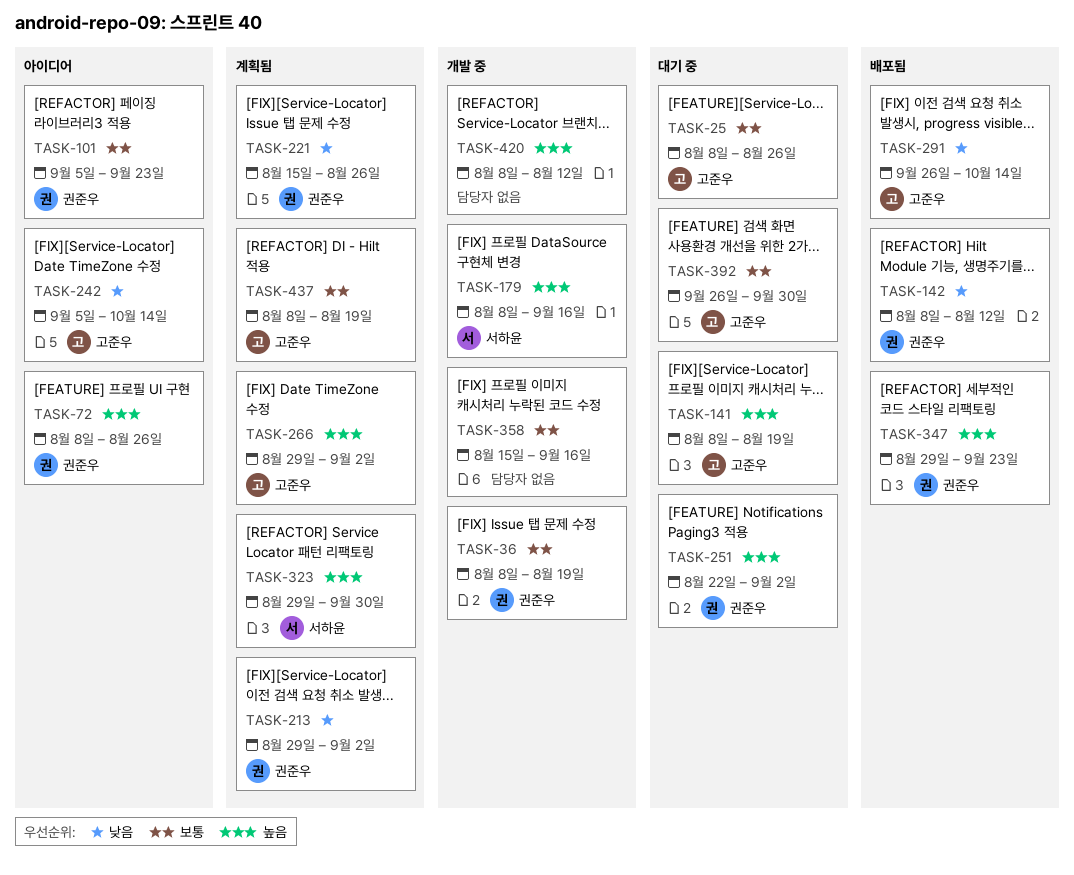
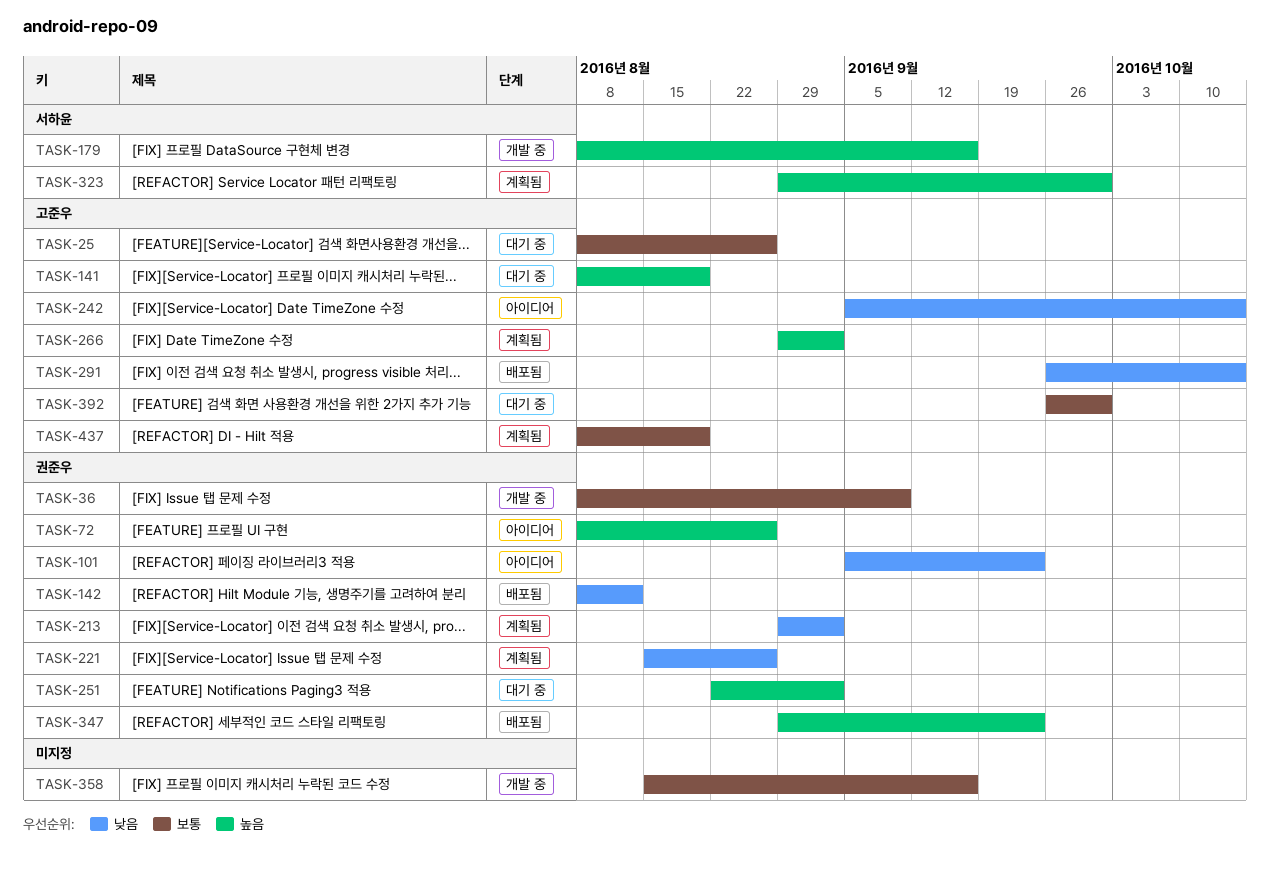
TASK-36, due: Aug 19 -> Sep 9
TASK-101, priority: 보통 -> 낮음
TASK-420: present -> none

